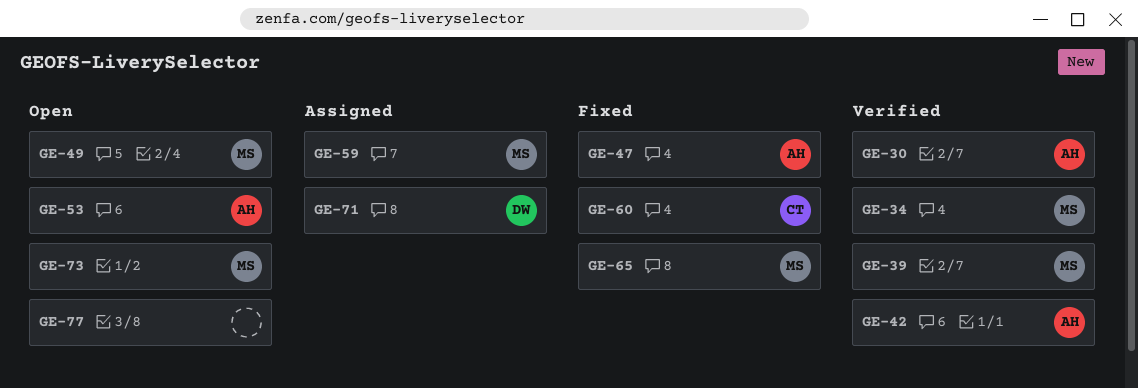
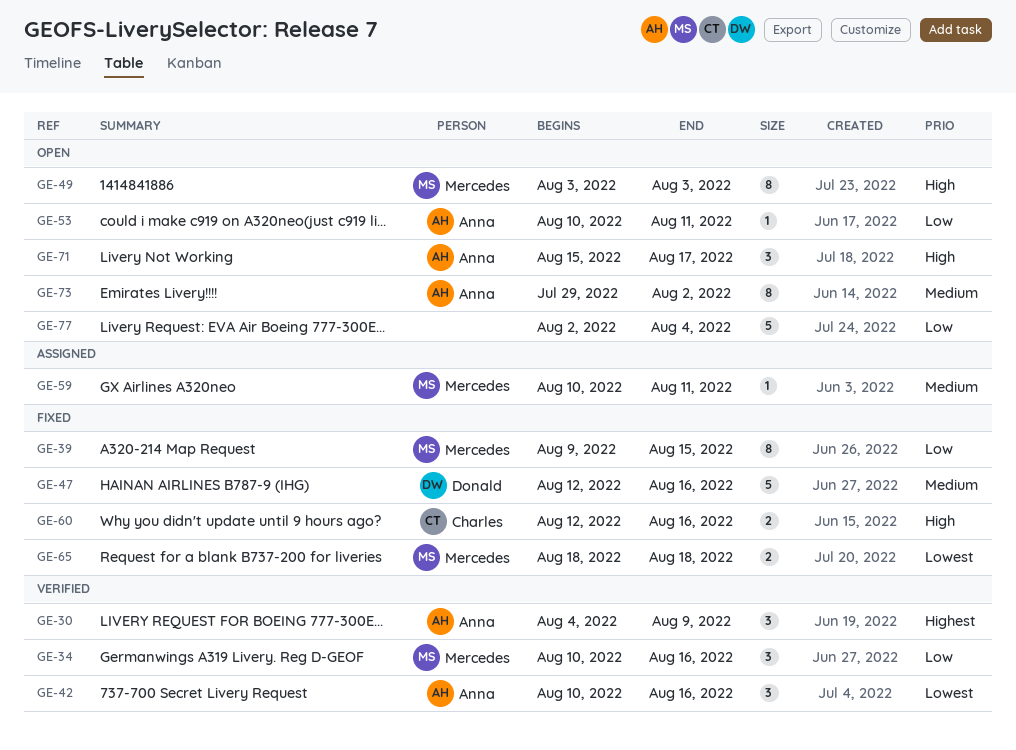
GE-39, status: Verified -> Fixed
GE-47, owner: Anna -> Donald
GE-71, status: Assigned -> Open
GE-71, owner: Donald -> Anna
GE-73, owner: Mercedes -> Anna

